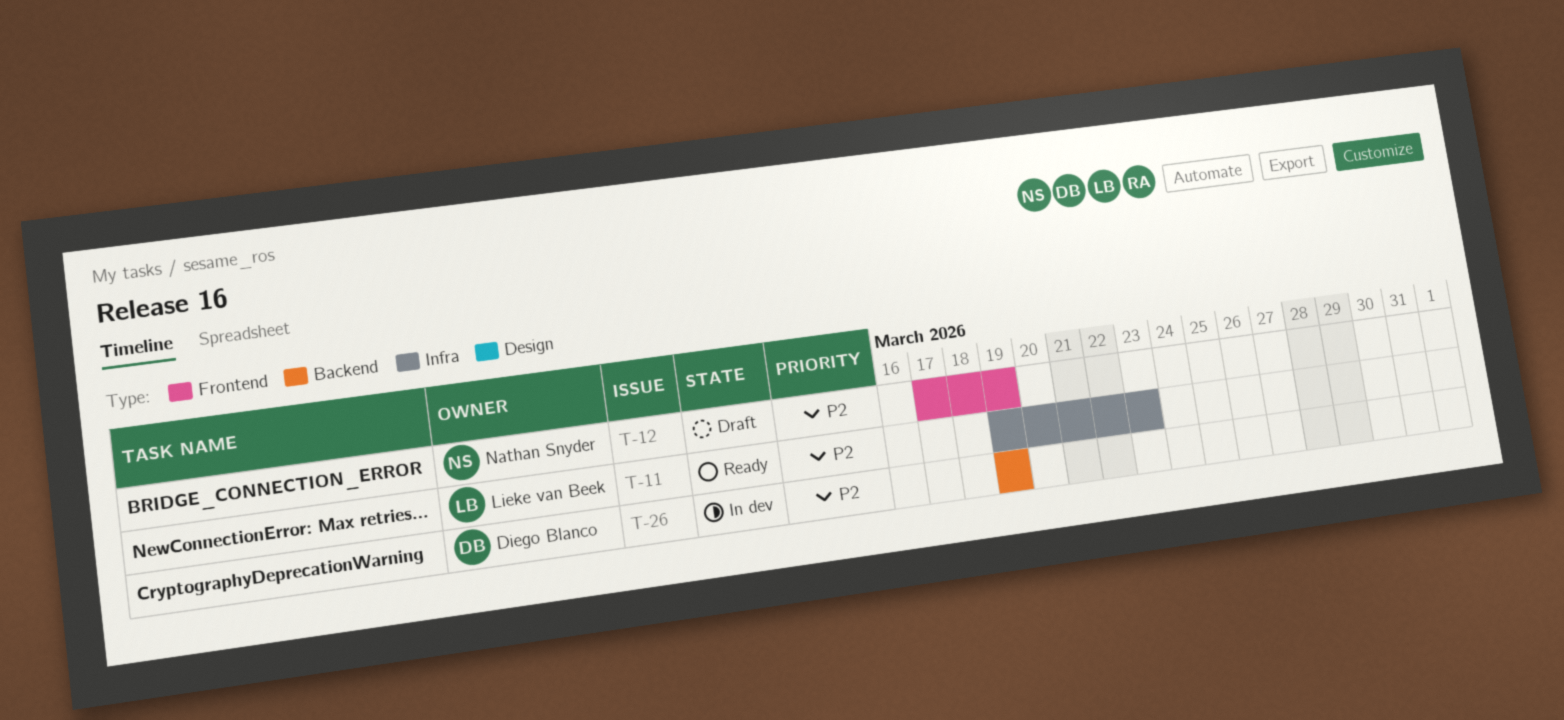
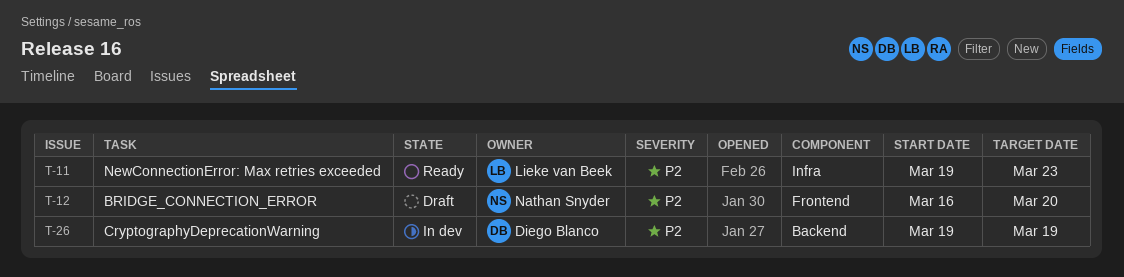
T-12, start: Mar 17 -> Mar 16
T-12, due: Mar 19 -> Mar 20

